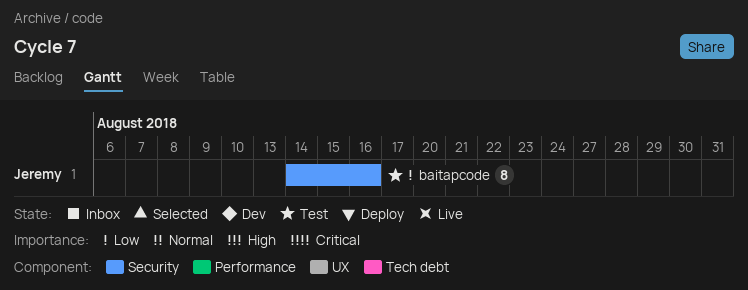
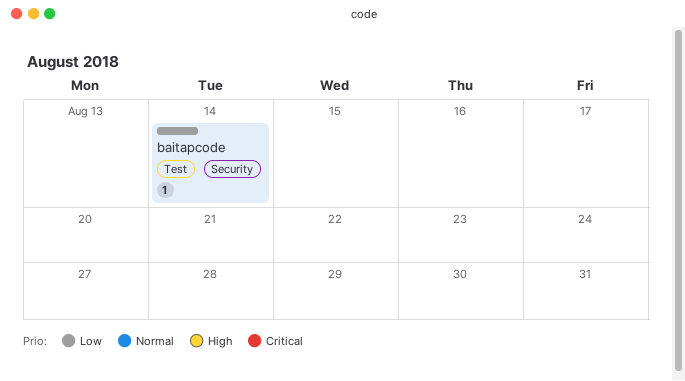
baitapcode, estimate: 8 -> 1
baitapcode, due: Aug 16 -> Aug 14

